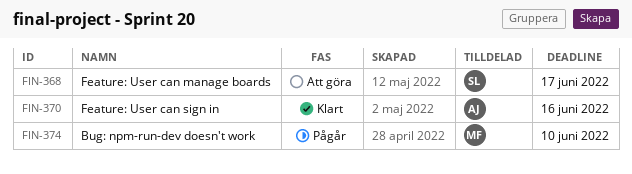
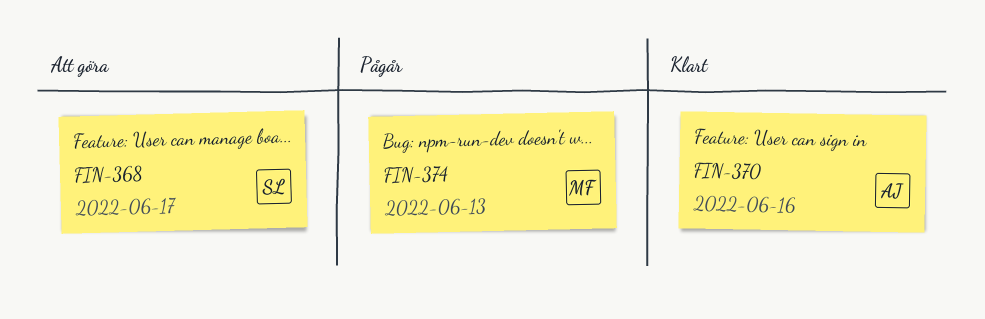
FIN-374, due: Jun 10 -> Jun 13

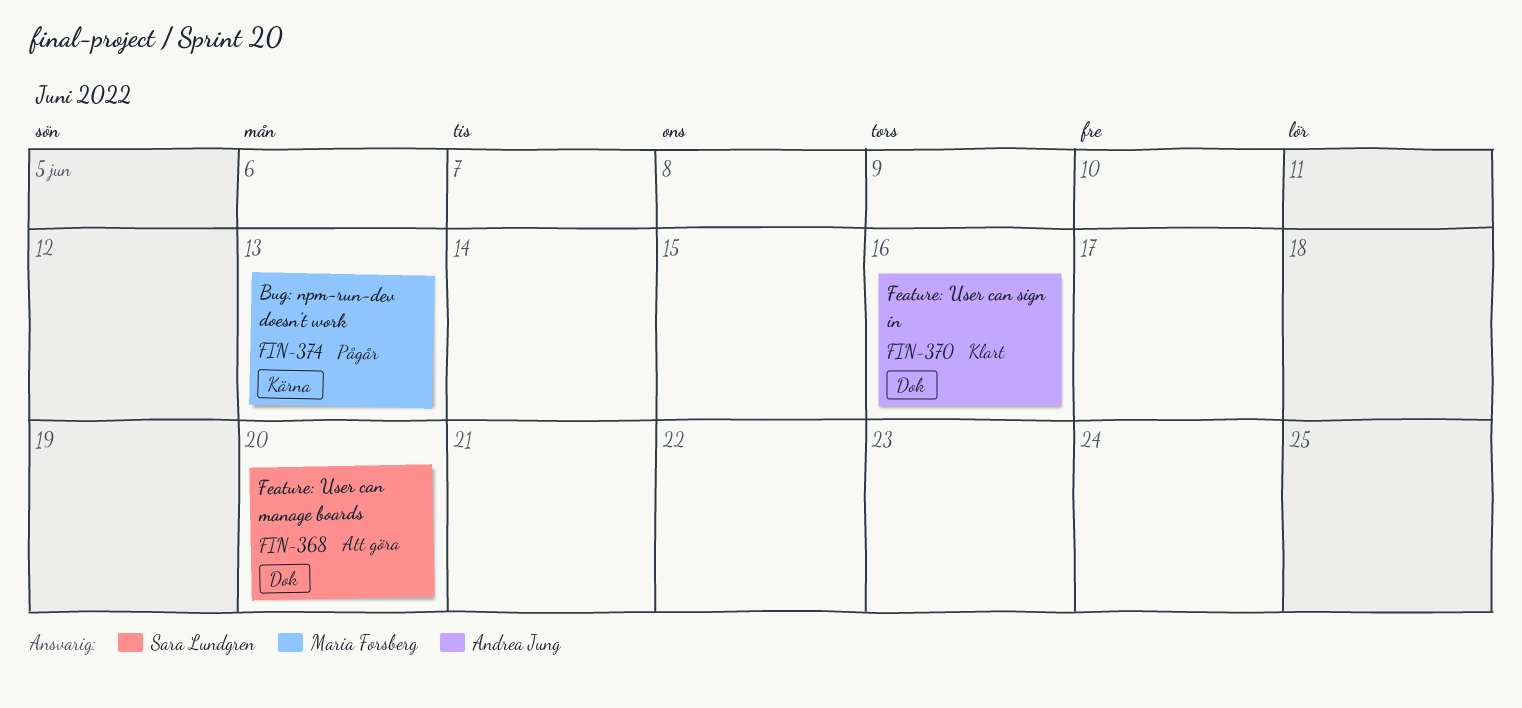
FIN-368, due: Jun 17 -> Jun 20

